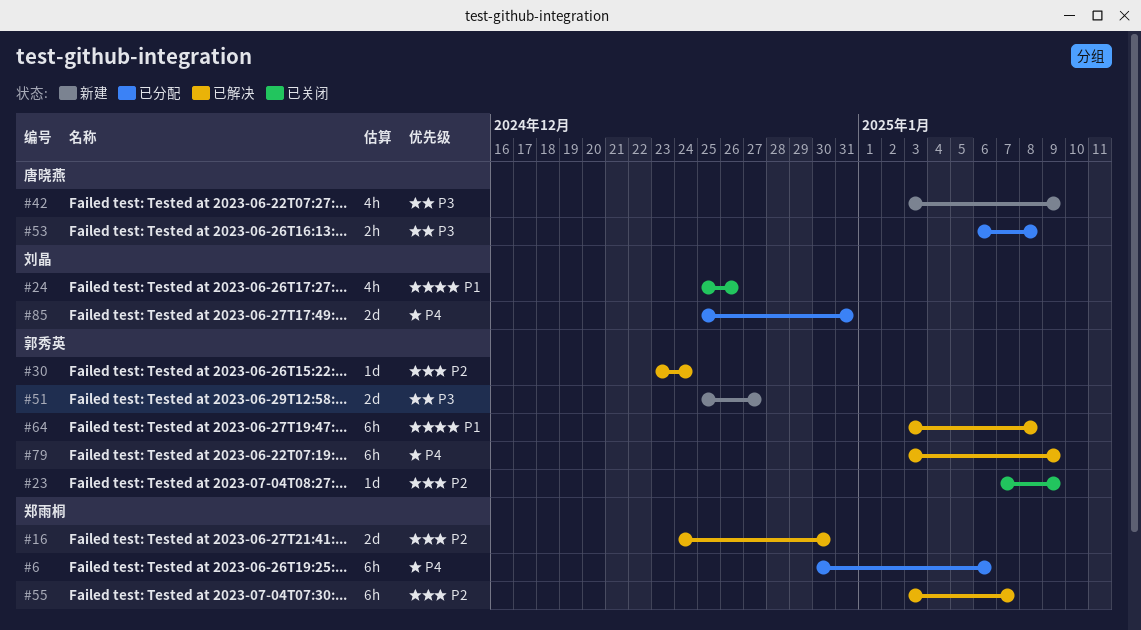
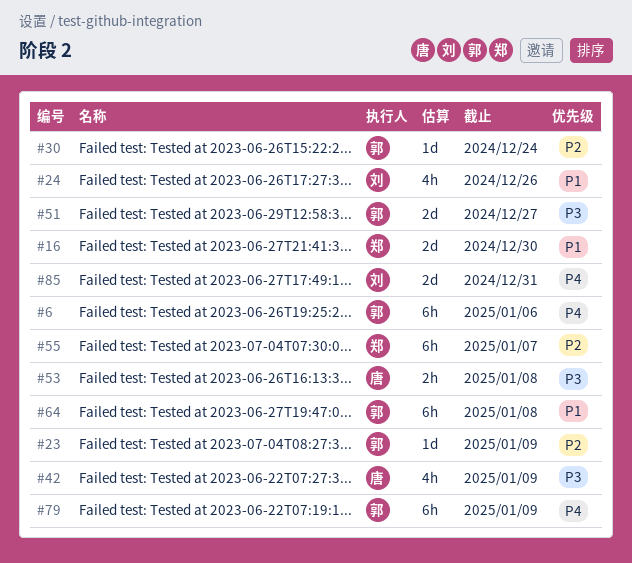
#6, owner: 郑雨桐 -> 郭秀英
#16, priority: P2 -> P1

